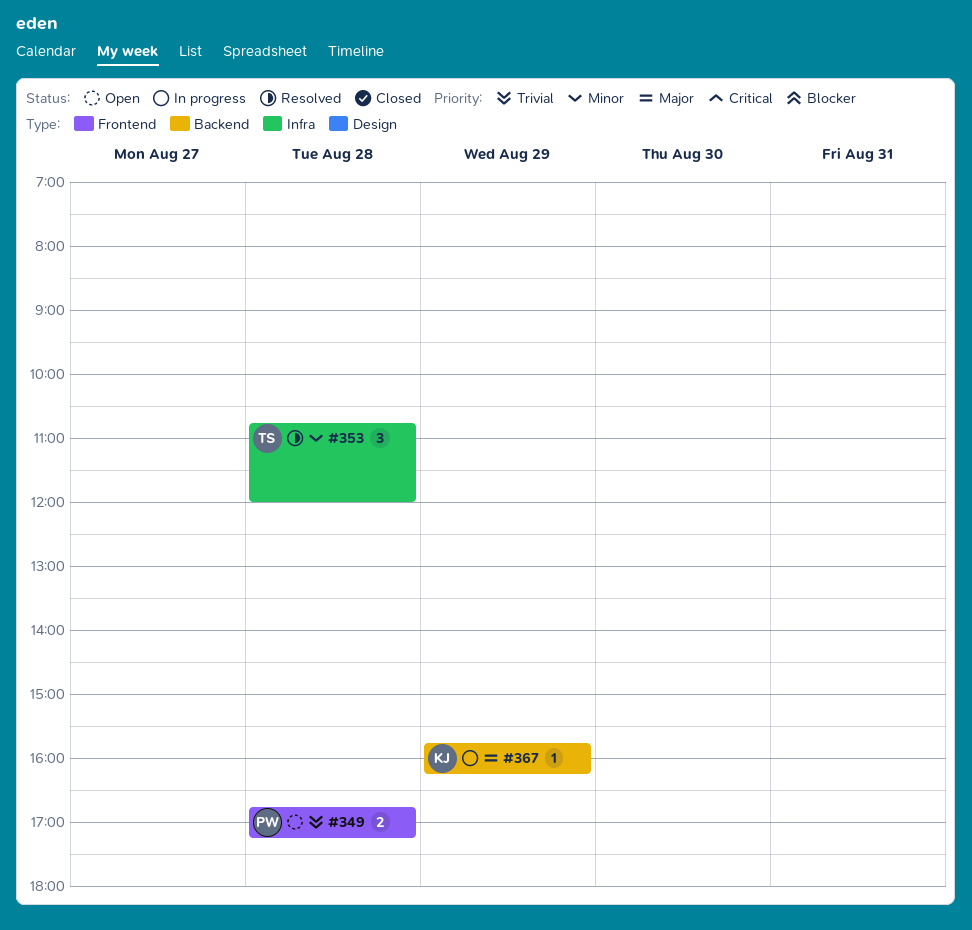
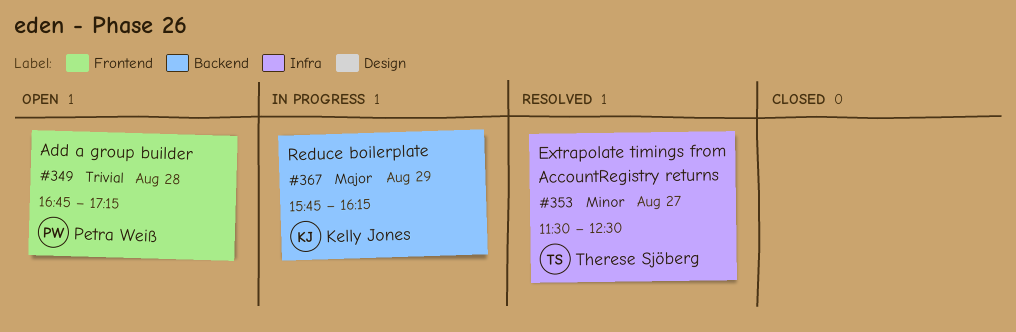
#353, day: Aug 28 -> Aug 27
#353, begins: 10:45 -> 11:30
#353, ends: 12:00 -> 12:30

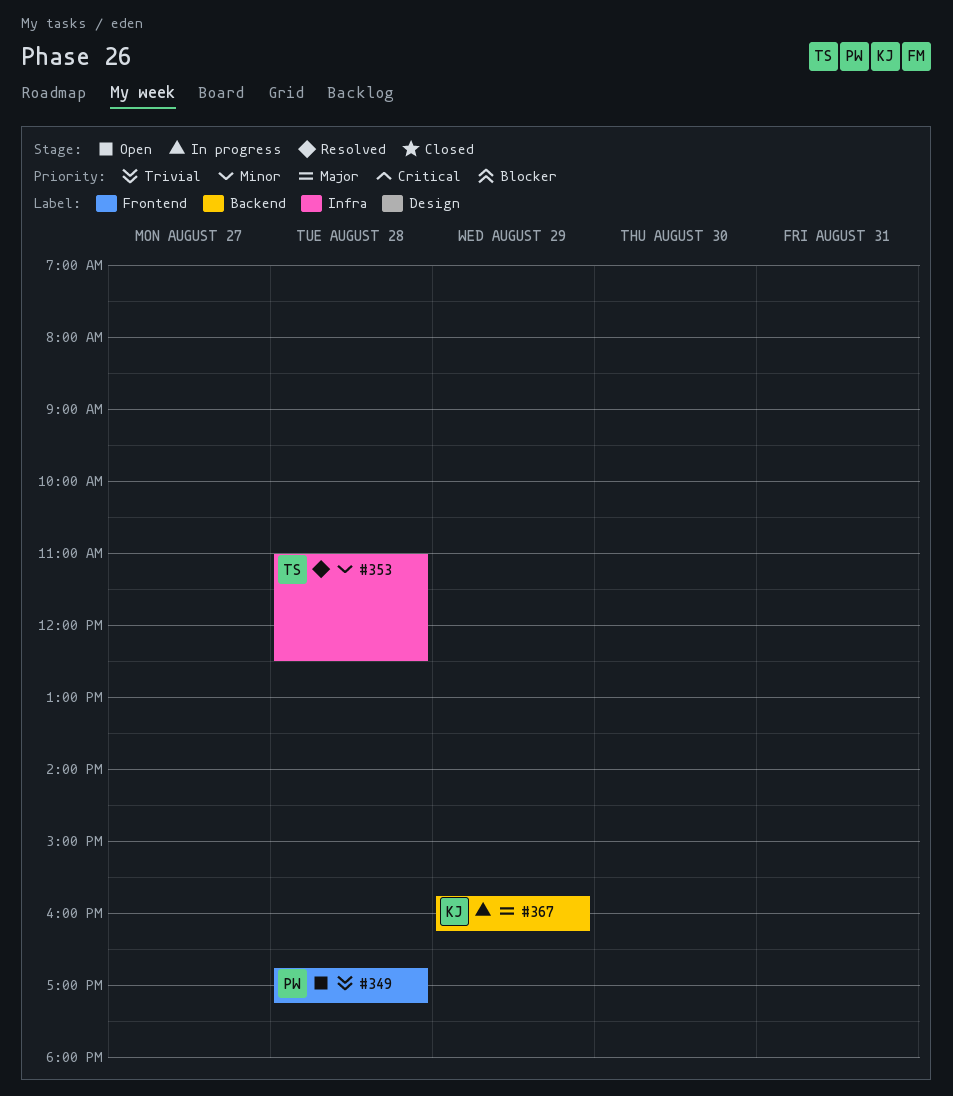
#353, day: Aug 27 -> Aug 28
#353, begins: 11:30 -> 11:00

